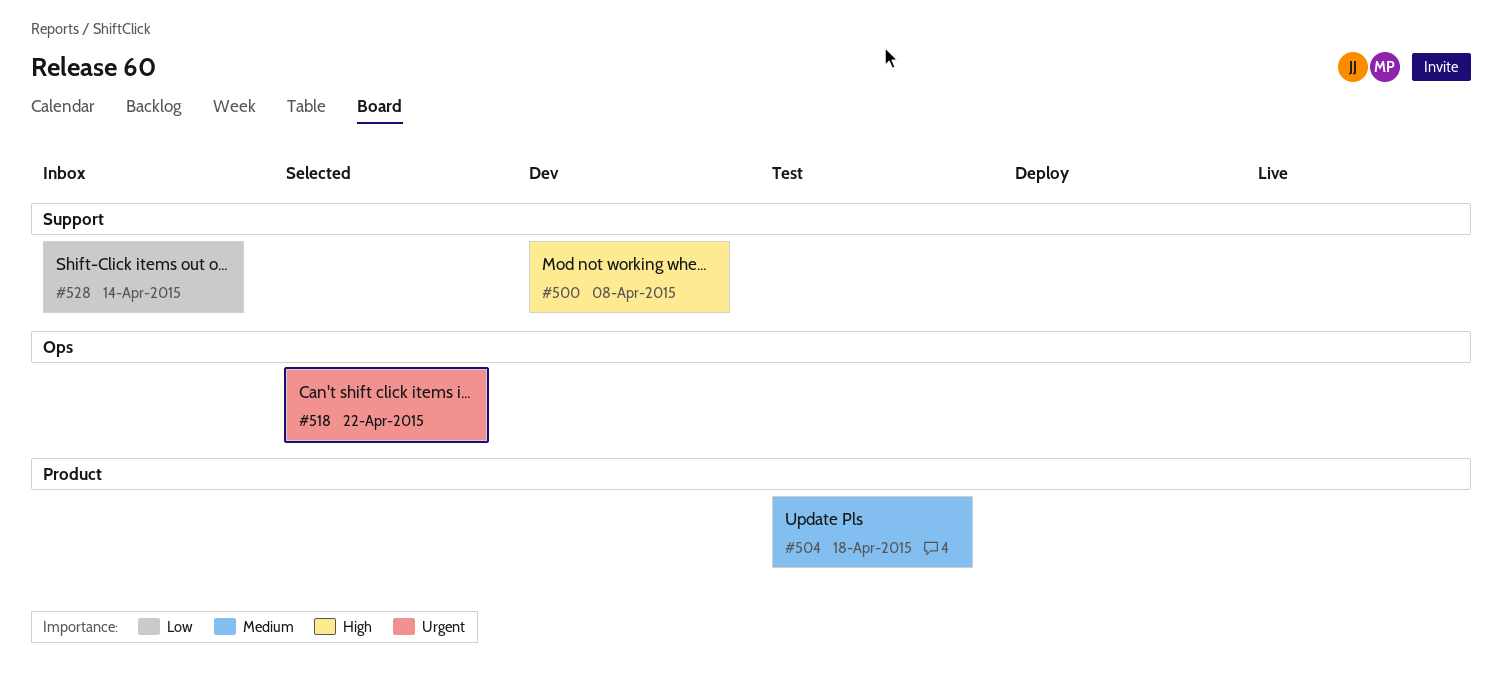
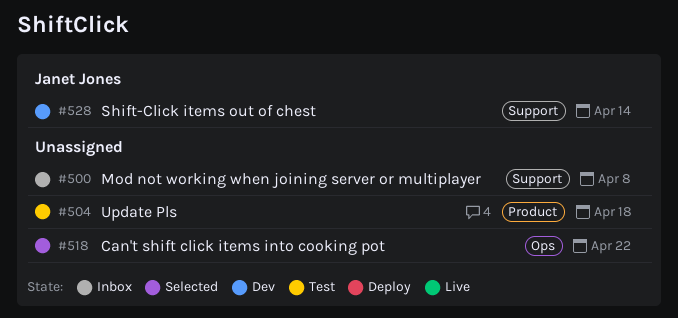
#500, status: Dev -> Inbox
#528, status: Inbox -> Dev

